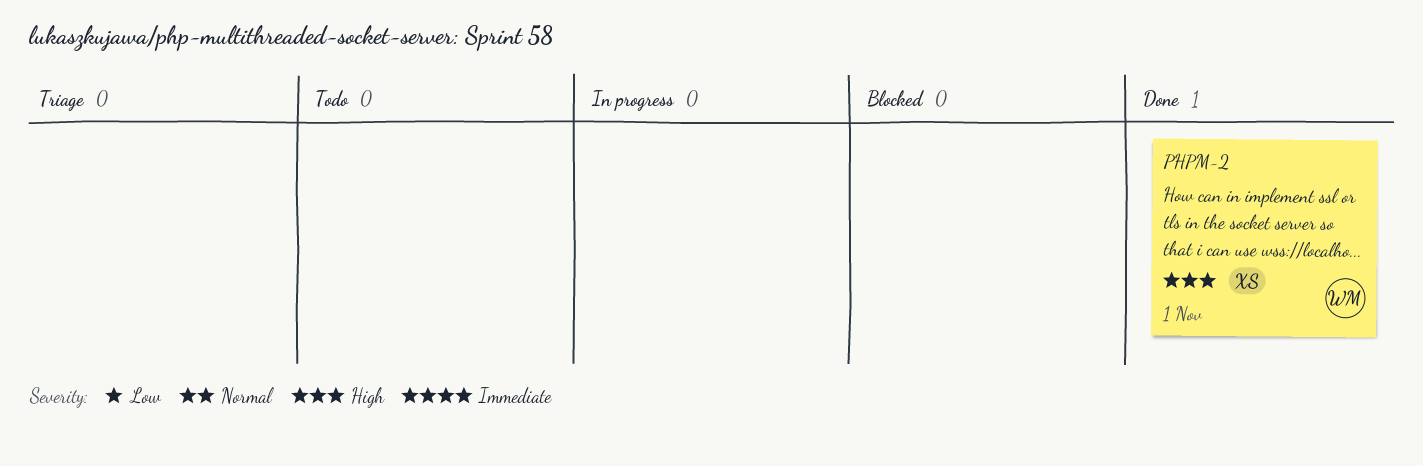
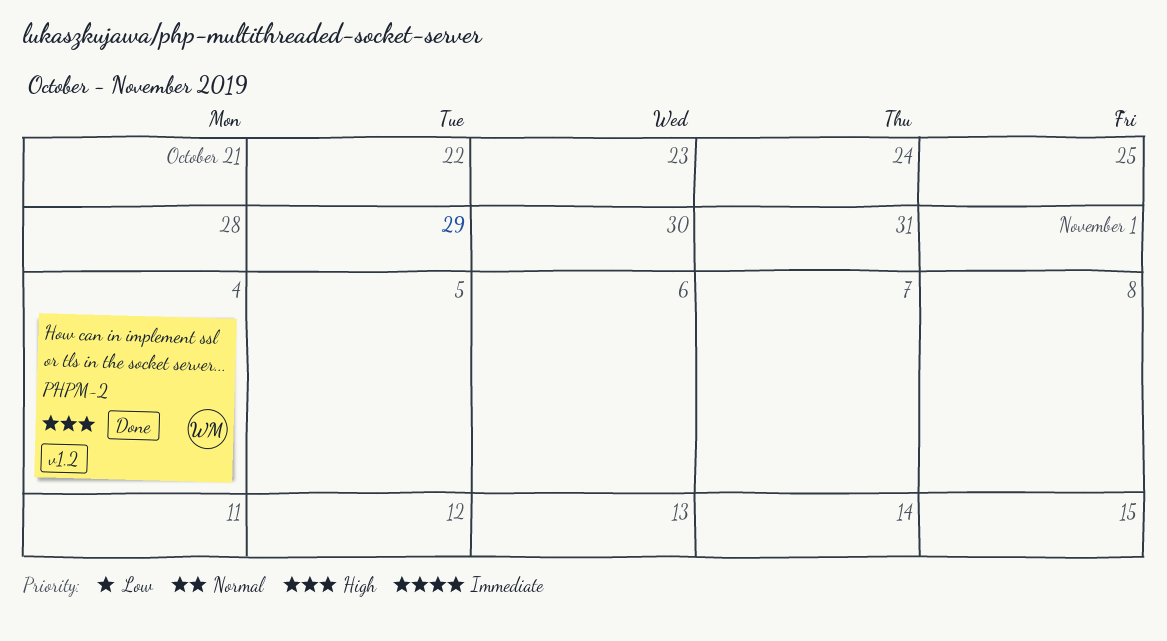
PHPM-2, due: Nov 1 -> Nov 4

